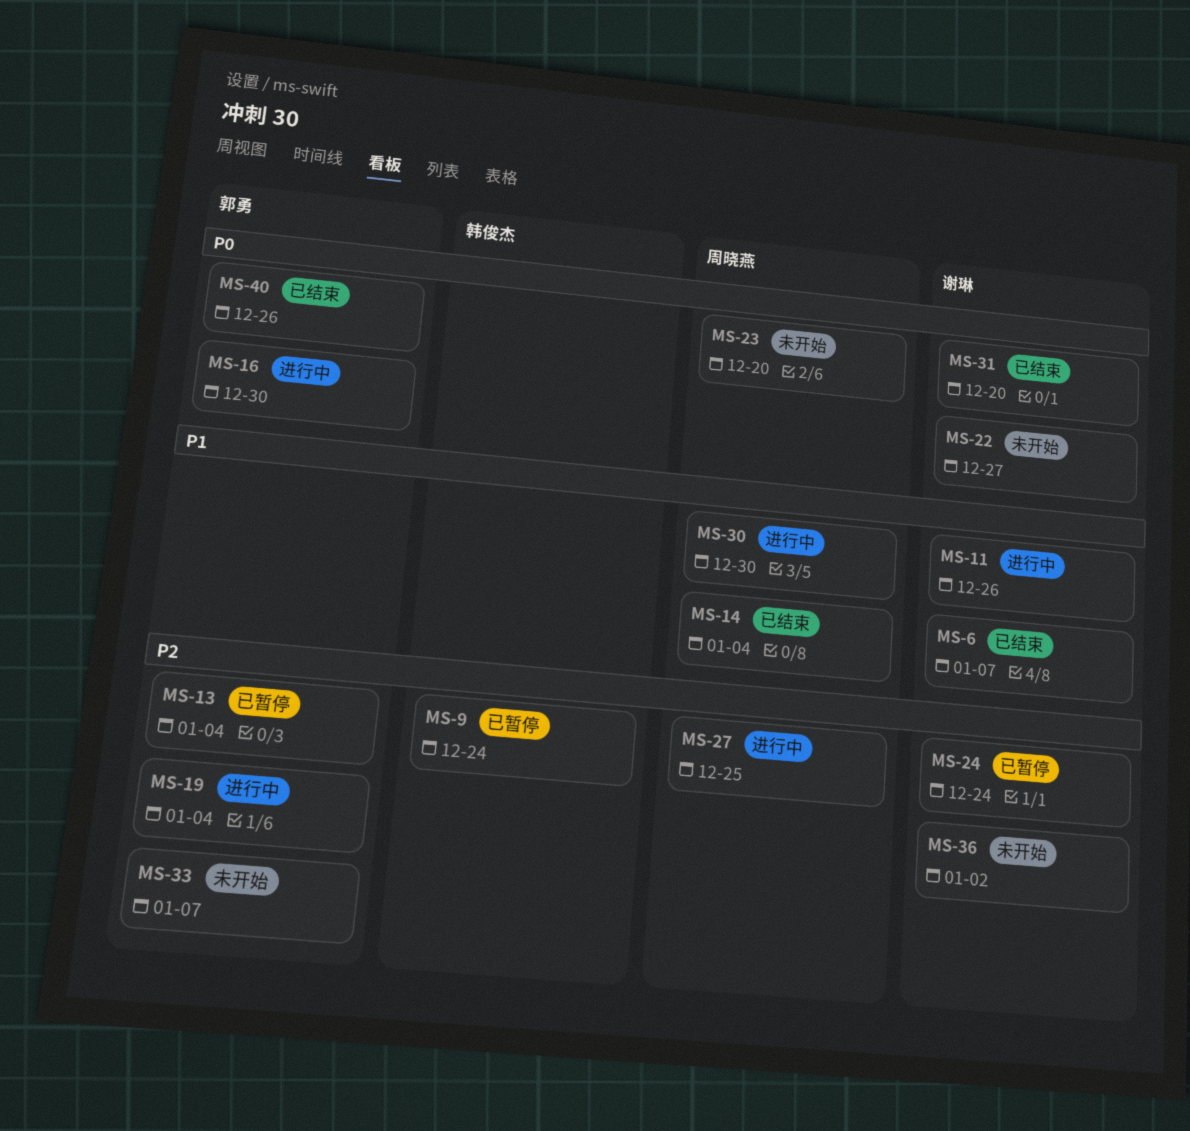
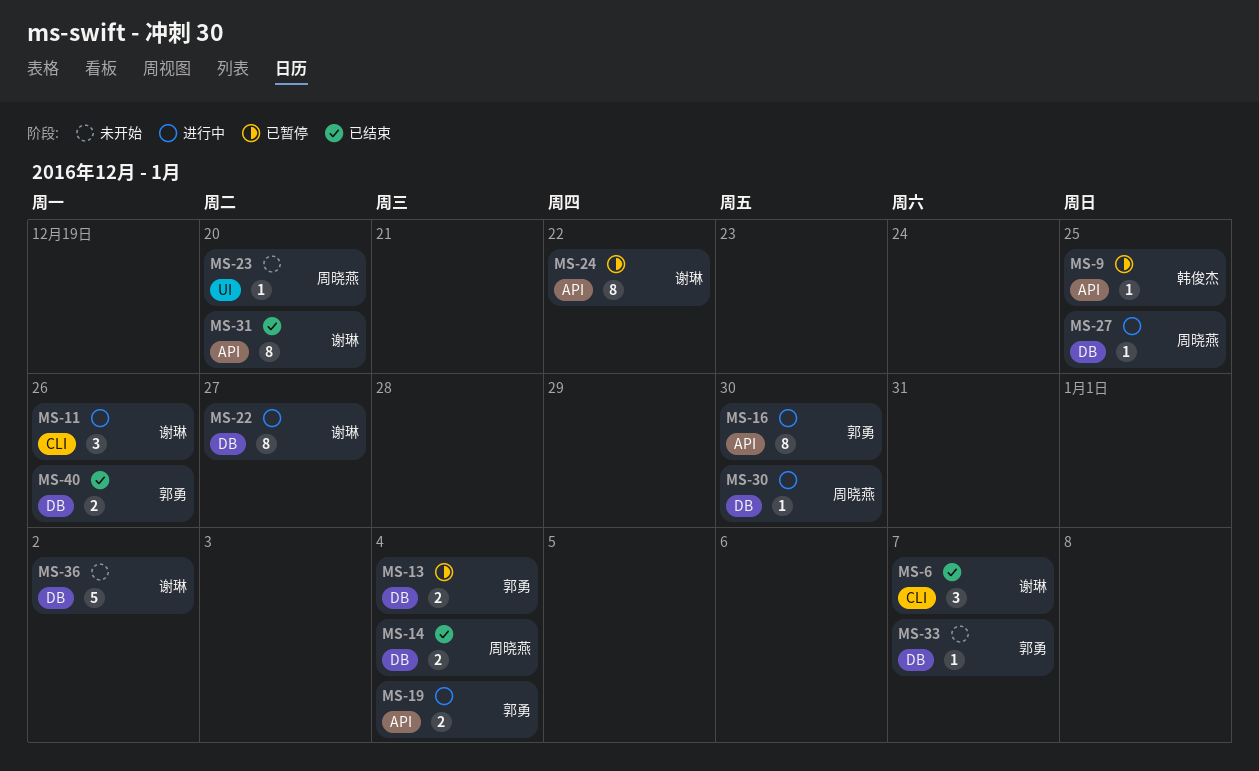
MS-9, due: Dec 24 -> Dec 25
MS-22, status: 未开始 -> 进行中
MS-24, due: Dec 24 -> Dec 22

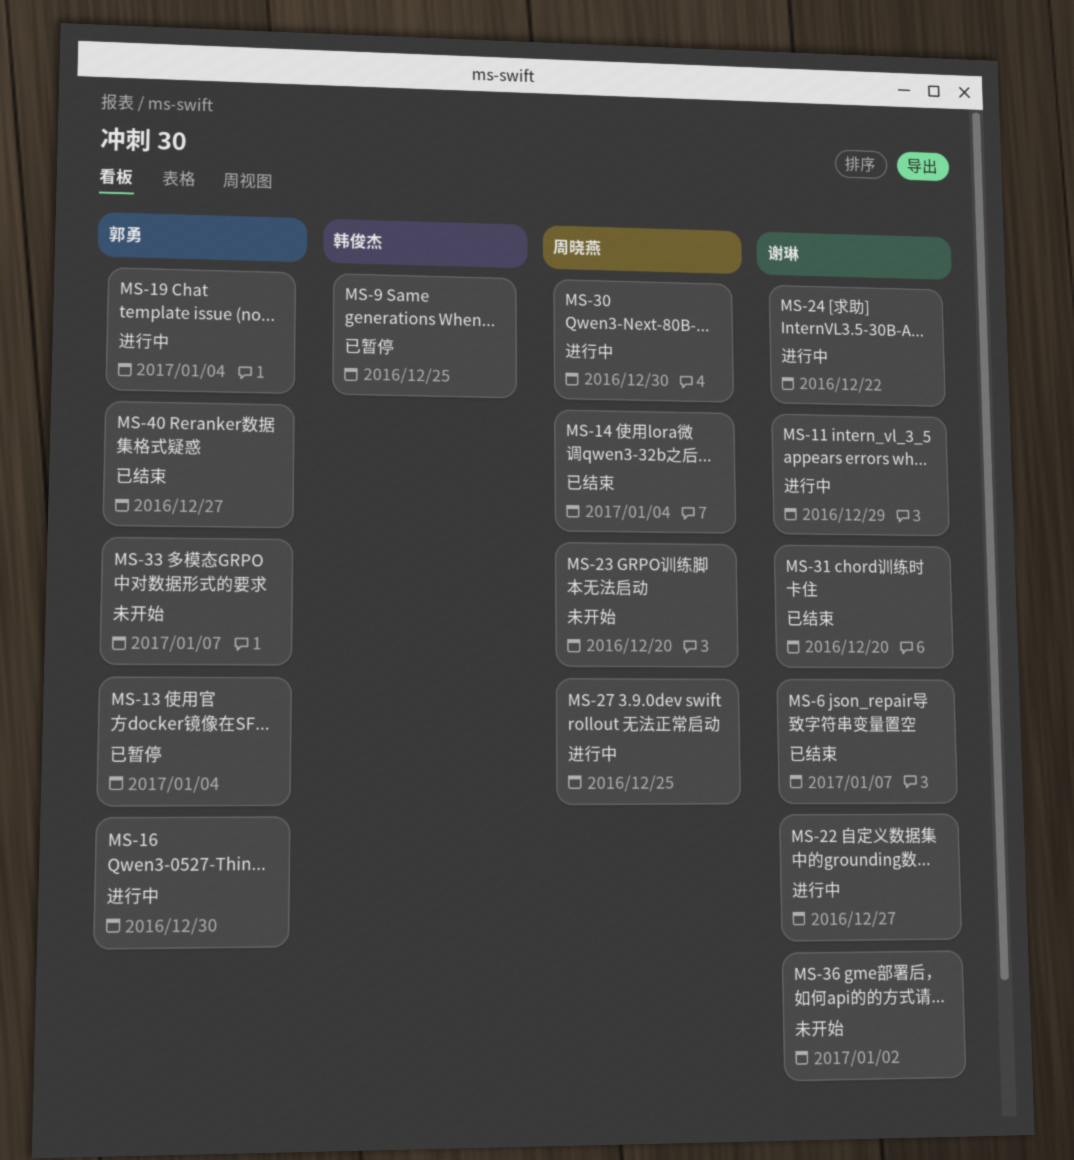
MS-11, due: Dec 26 -> Dec 29
MS-24, status: 已暂停 -> 进行中
MS-40, due: Dec 26 -> Dec 27

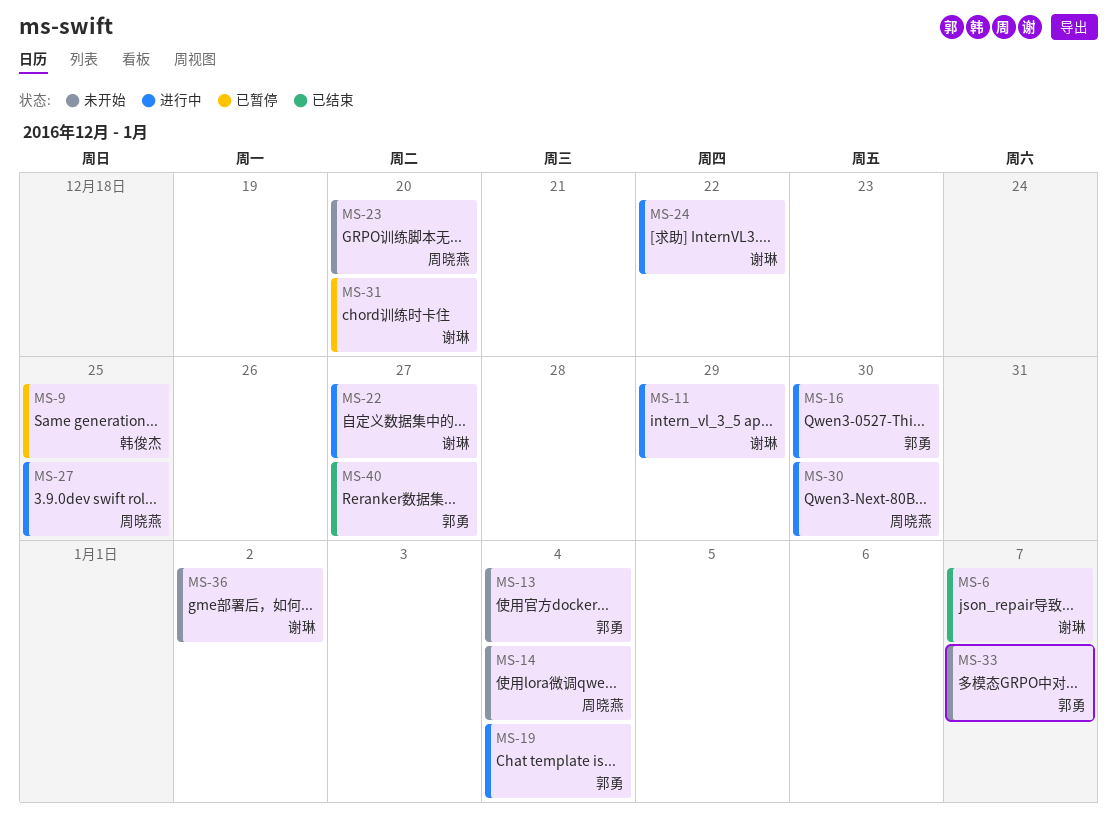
MS-13, status: 已暂停 -> 未开始
MS-14, status: 已结束 -> 未开始
MS-31, status: 已结束 -> 已暂停

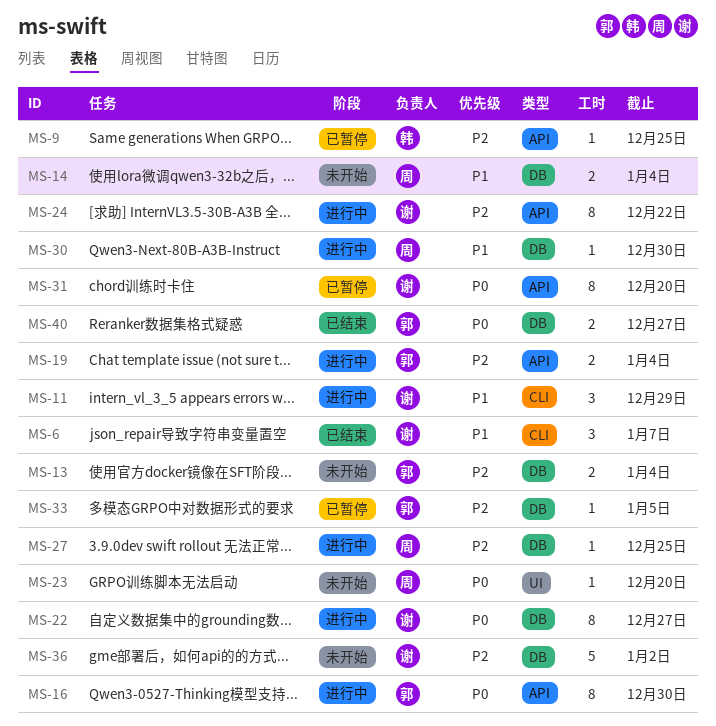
MS-33, status: 未开始 -> 已暂停
MS-33, due: Jan 7 -> Jan 5

